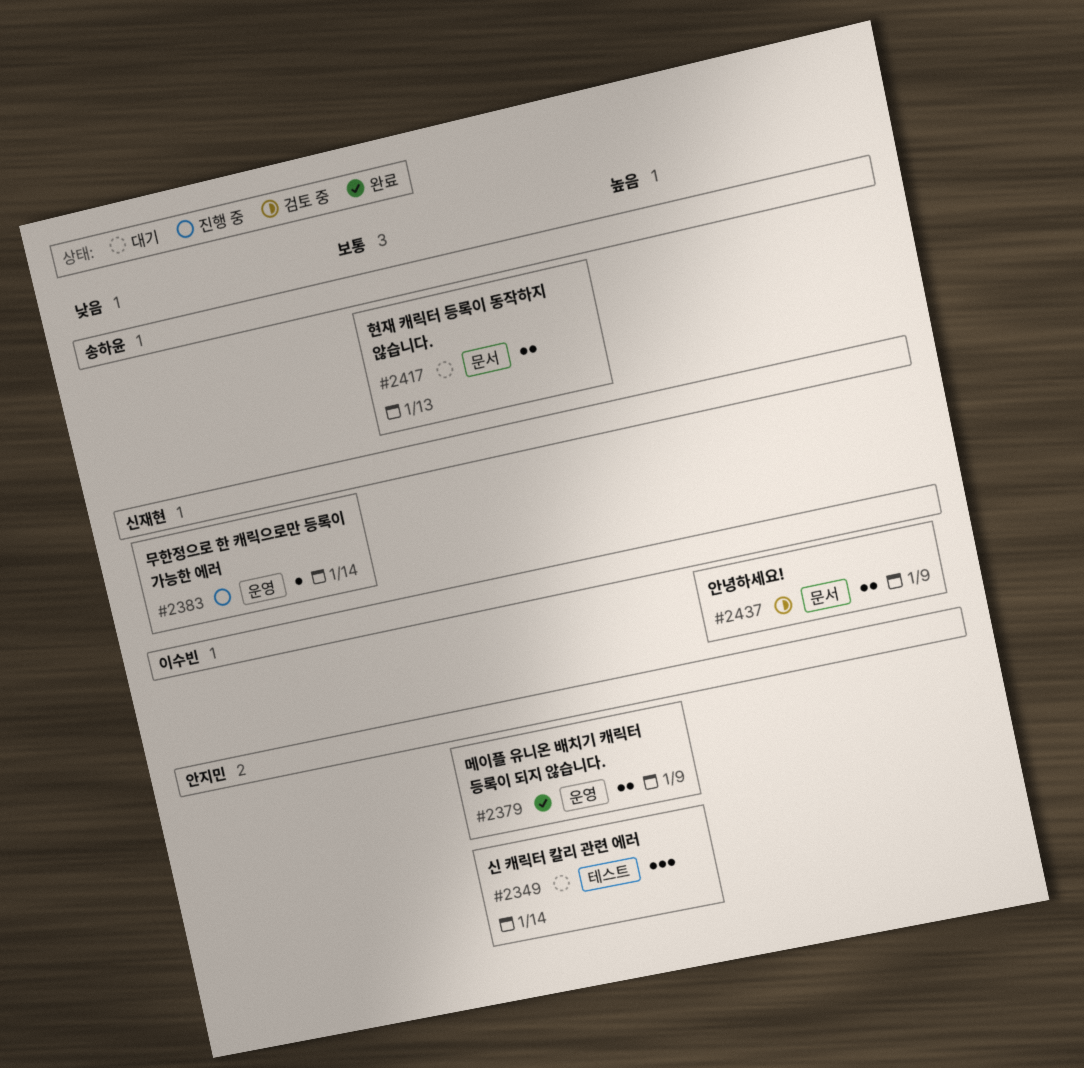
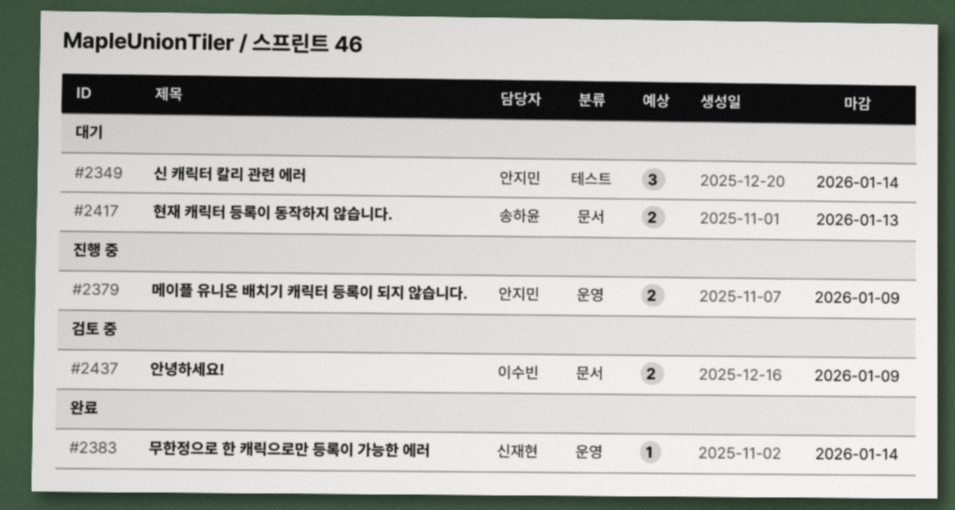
#2379, status: 완료 -> 진행 중
#2383, status: 진행 중 -> 완료

